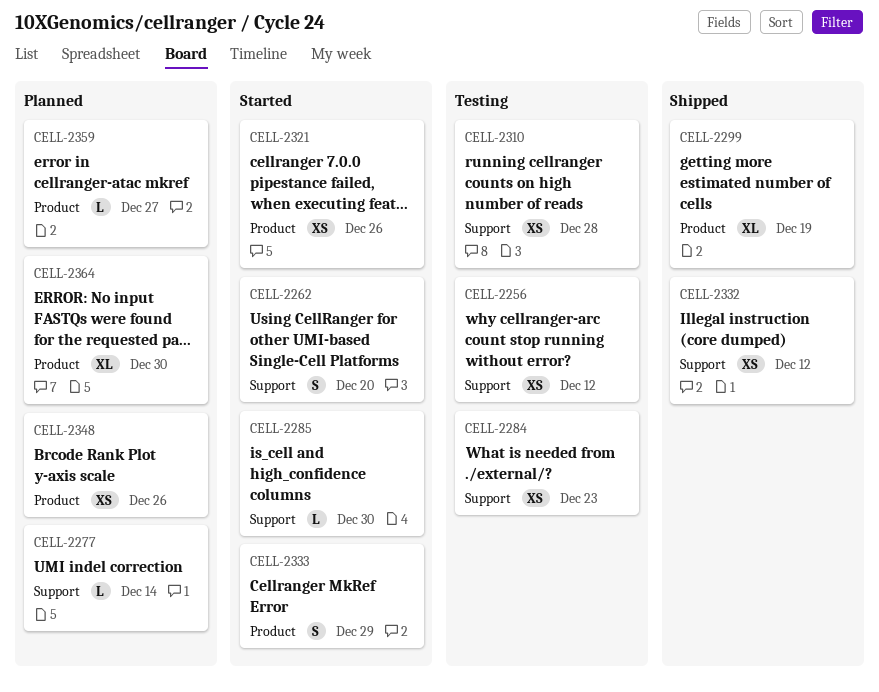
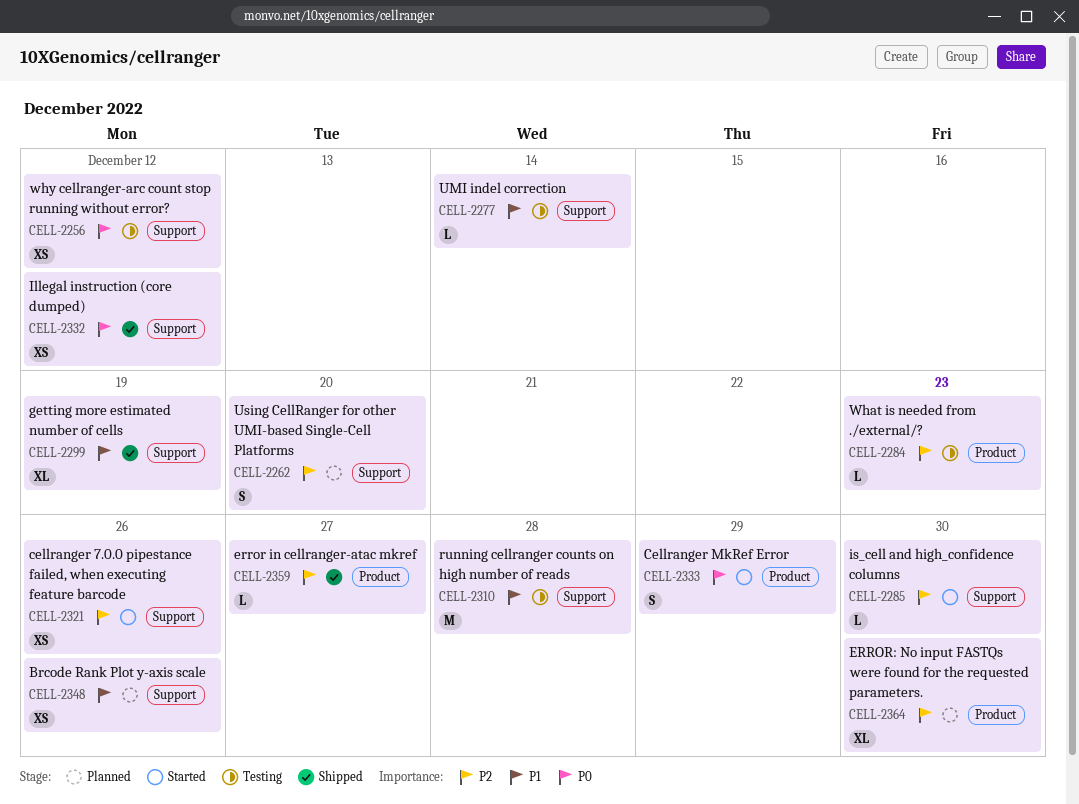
CELL-2262, status: Started -> Planned
CELL-2277, status: Planned -> Testing
CELL-2284, label: Support -> Product
CELL-2284, estimate: XS -> L
CELL-2299, label: Product -> Support
CELL-2310, estimate: XS -> M
CELL-2321, label: Product -> Support
CELL-2348, label: Product -> Support
CELL-2359, status: Planned -> Shipped

